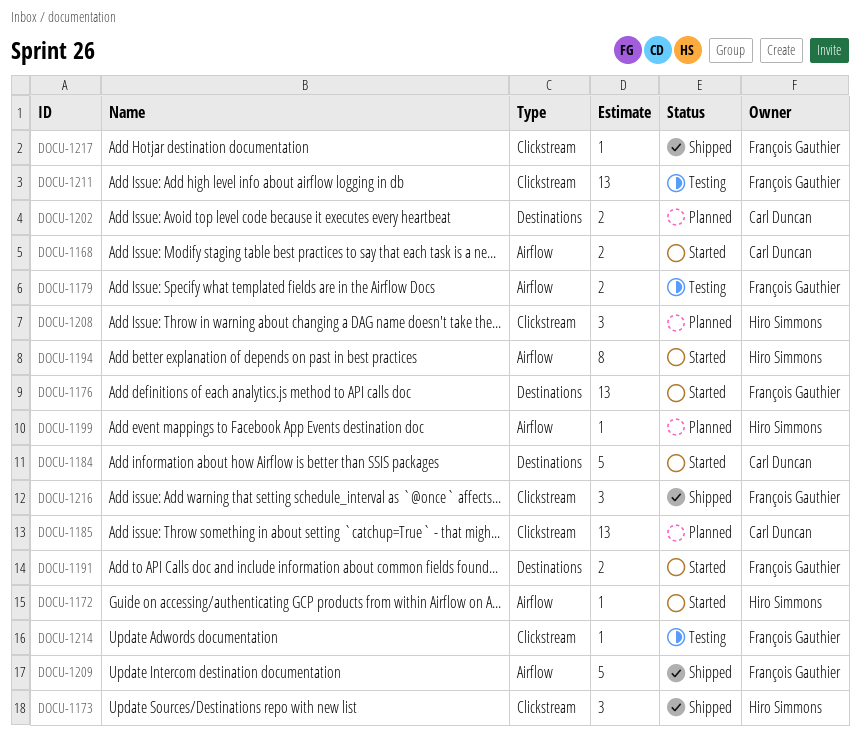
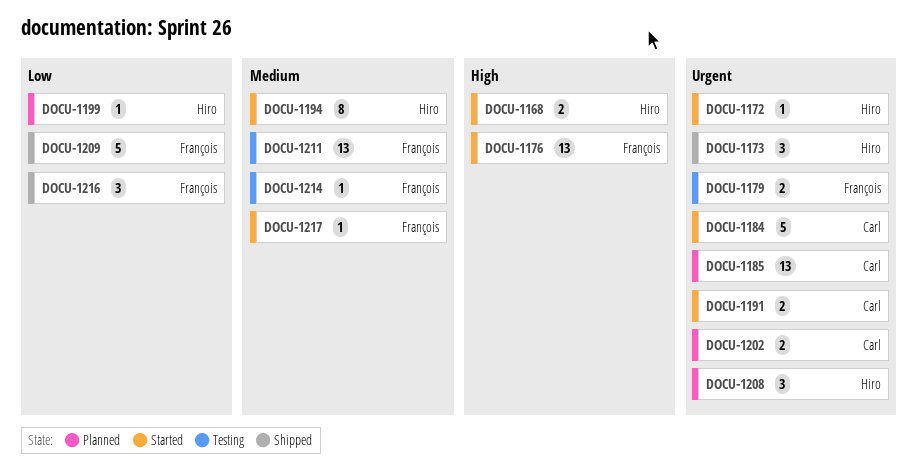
DOCU-1168, owner: Carl Duncan -> Hiro Simmons
DOCU-1191, owner: François Gauthier -> Carl Duncan
DOCU-1217, status: Shipped -> Started

